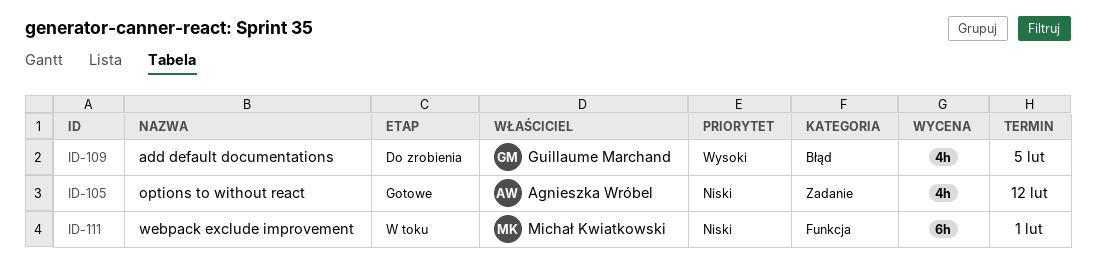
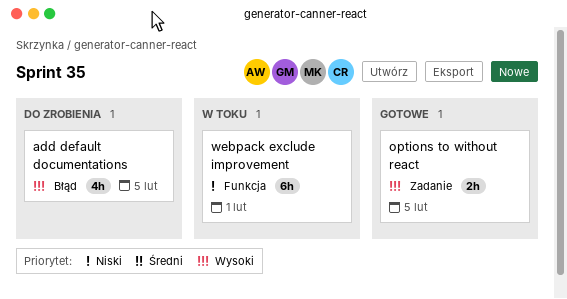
options to without react, priority: Niski -> Wysoki
options to without react, estimate: 4h -> 2h
options to without react, due: Feb 12 -> Feb 5

